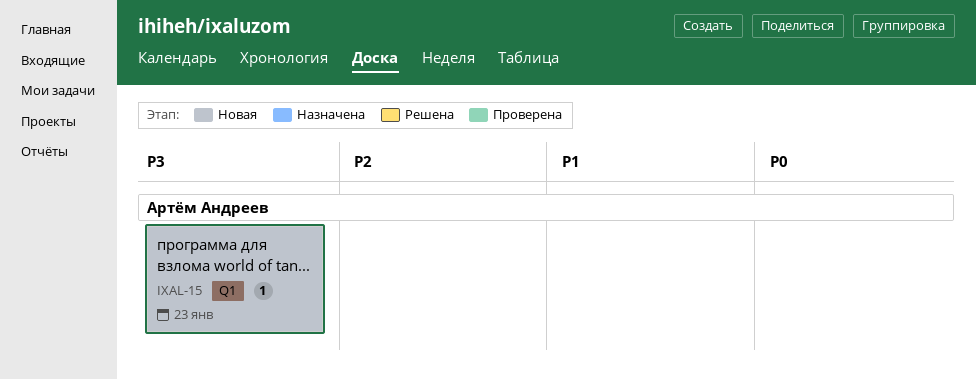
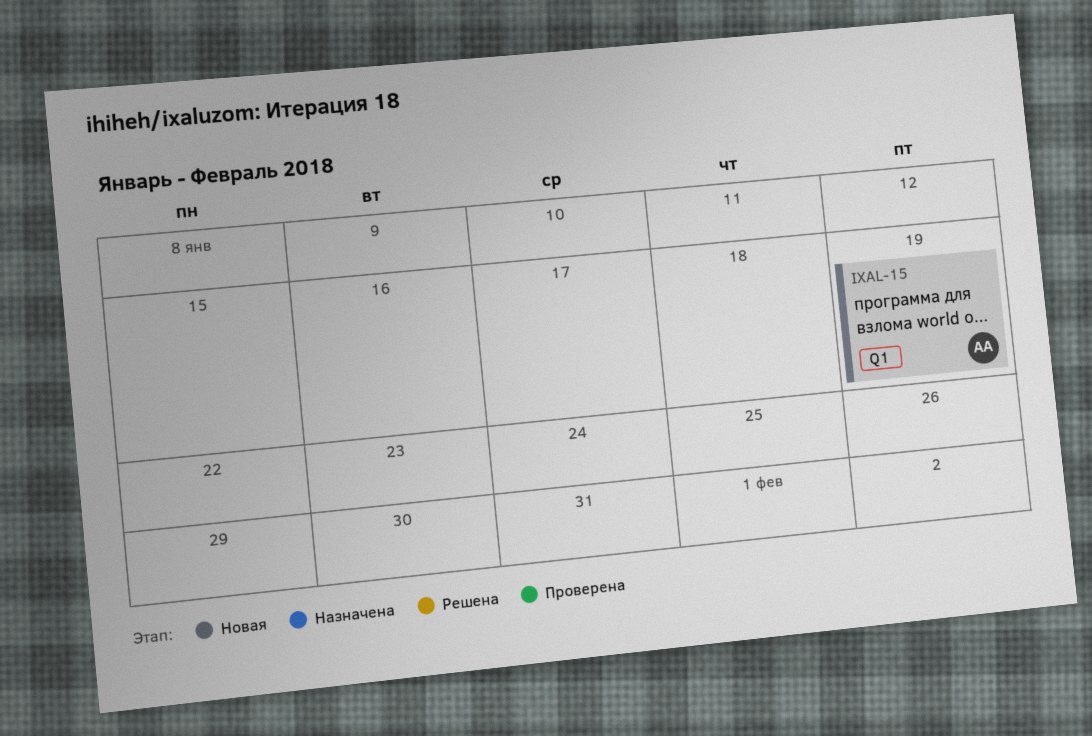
IXAL-15, due: Jan 23 -> Jan 19

